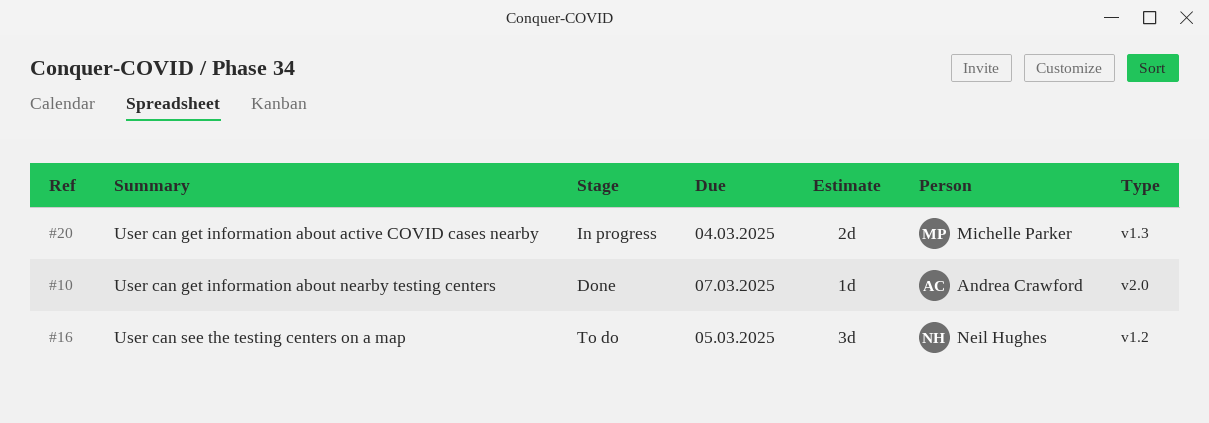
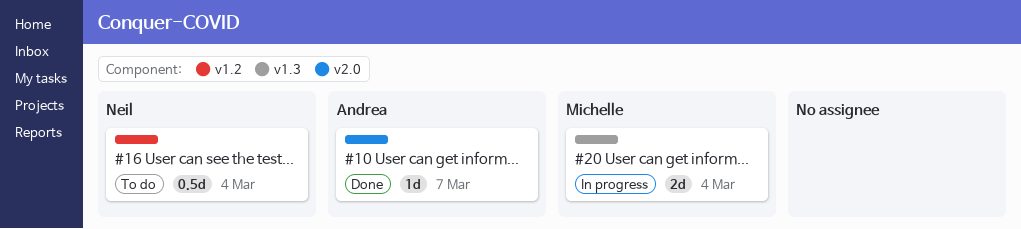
#16, estimate: 3d -> 0.5d
#16, due: Mar 5 -> Mar 4

